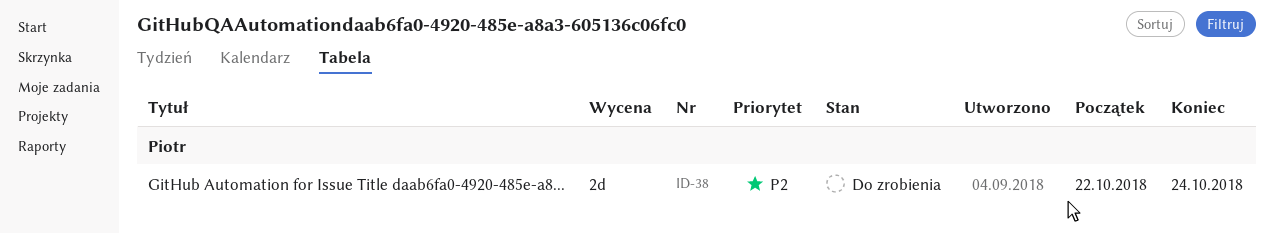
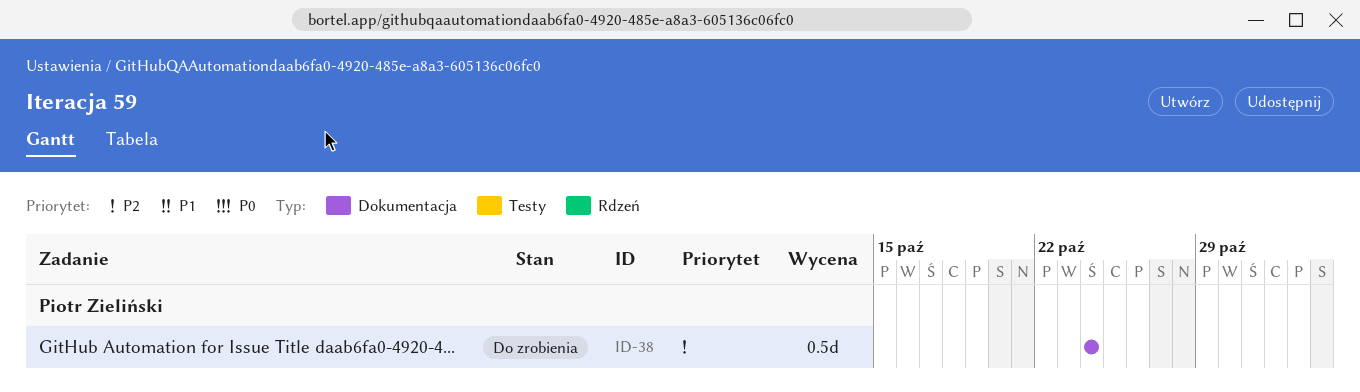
ID-38, estimate: 2d -> 0.5d
ID-38, start: Oct 22 -> Oct 24

